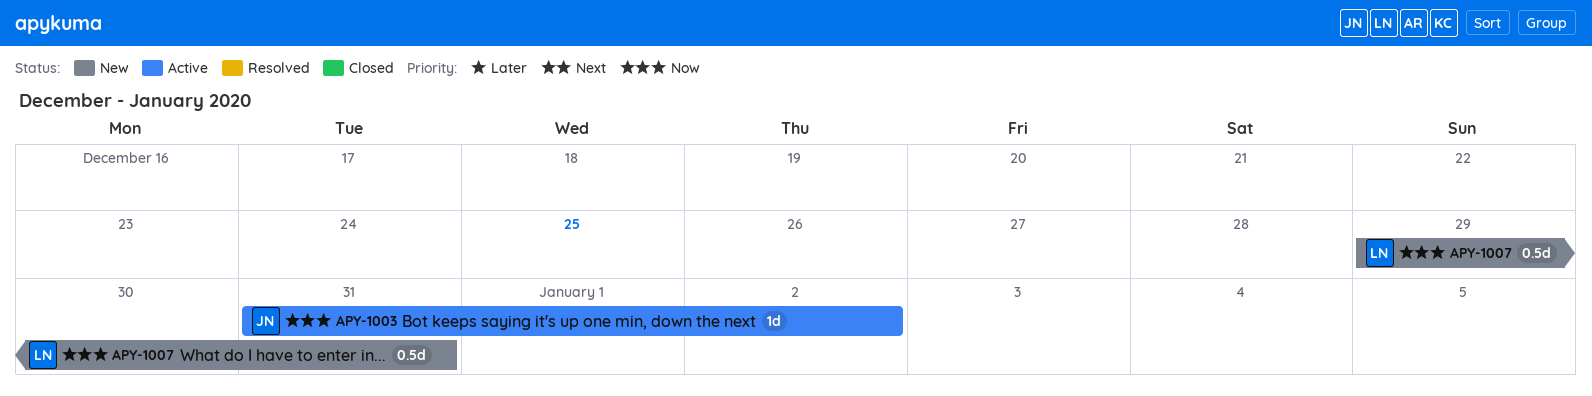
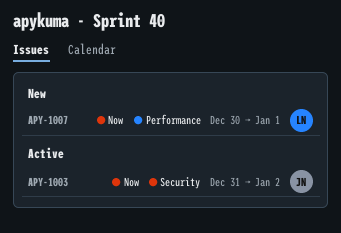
APY-1007, start: Dec 29 -> Dec 30
APY-1007, due: Dec 31 -> Jan 1

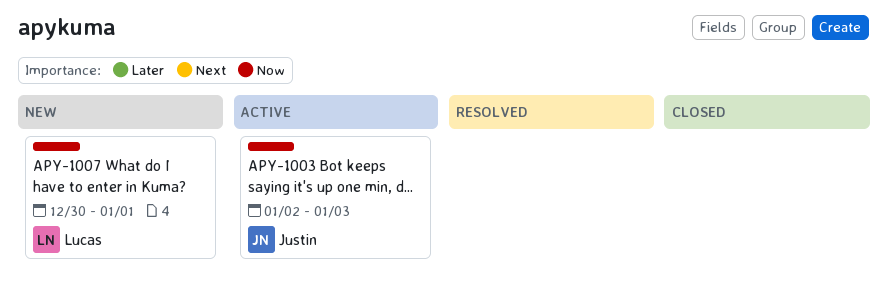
APY-1003, start: Dec 31 -> Jan 2
APY-1003, due: Jan 2 -> Jan 3

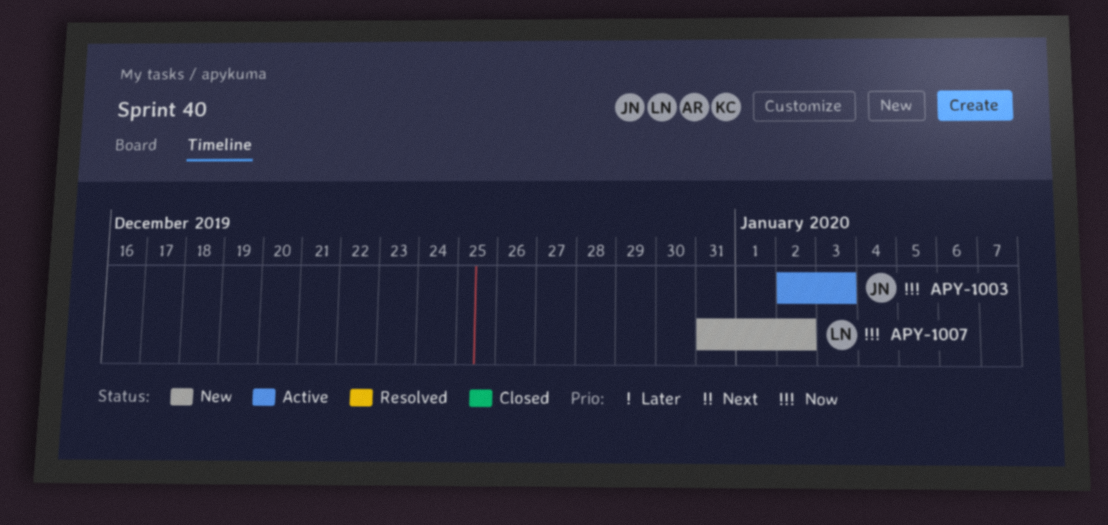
APY-1007, start: Dec 30 -> Dec 31
APY-1007, due: Jan 1 -> Jan 2

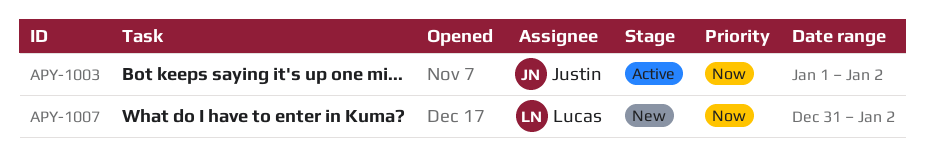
APY-1003, start: Jan 2 -> Jan 1
APY-1003, due: Jan 3 -> Jan 2

